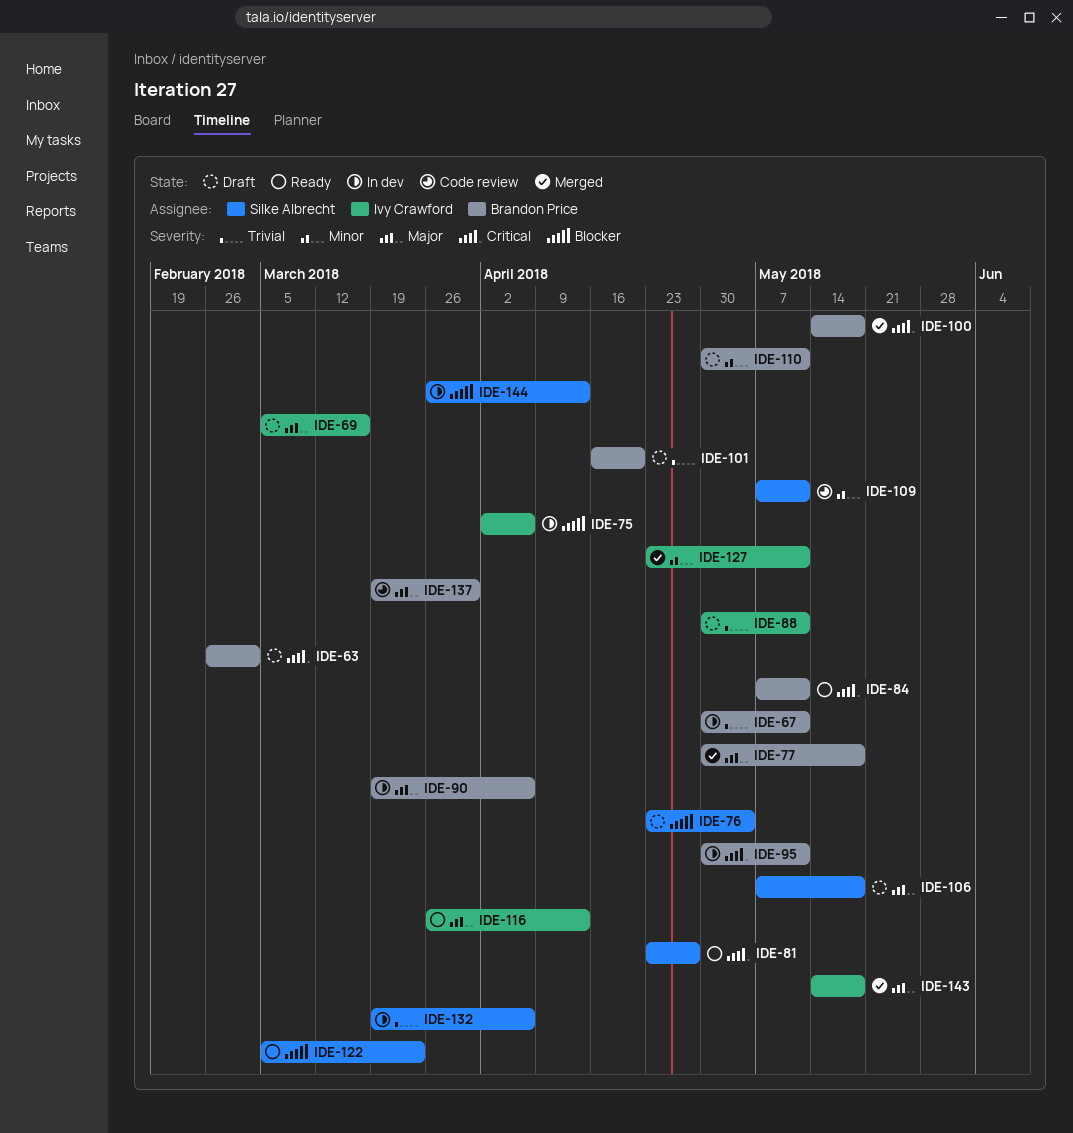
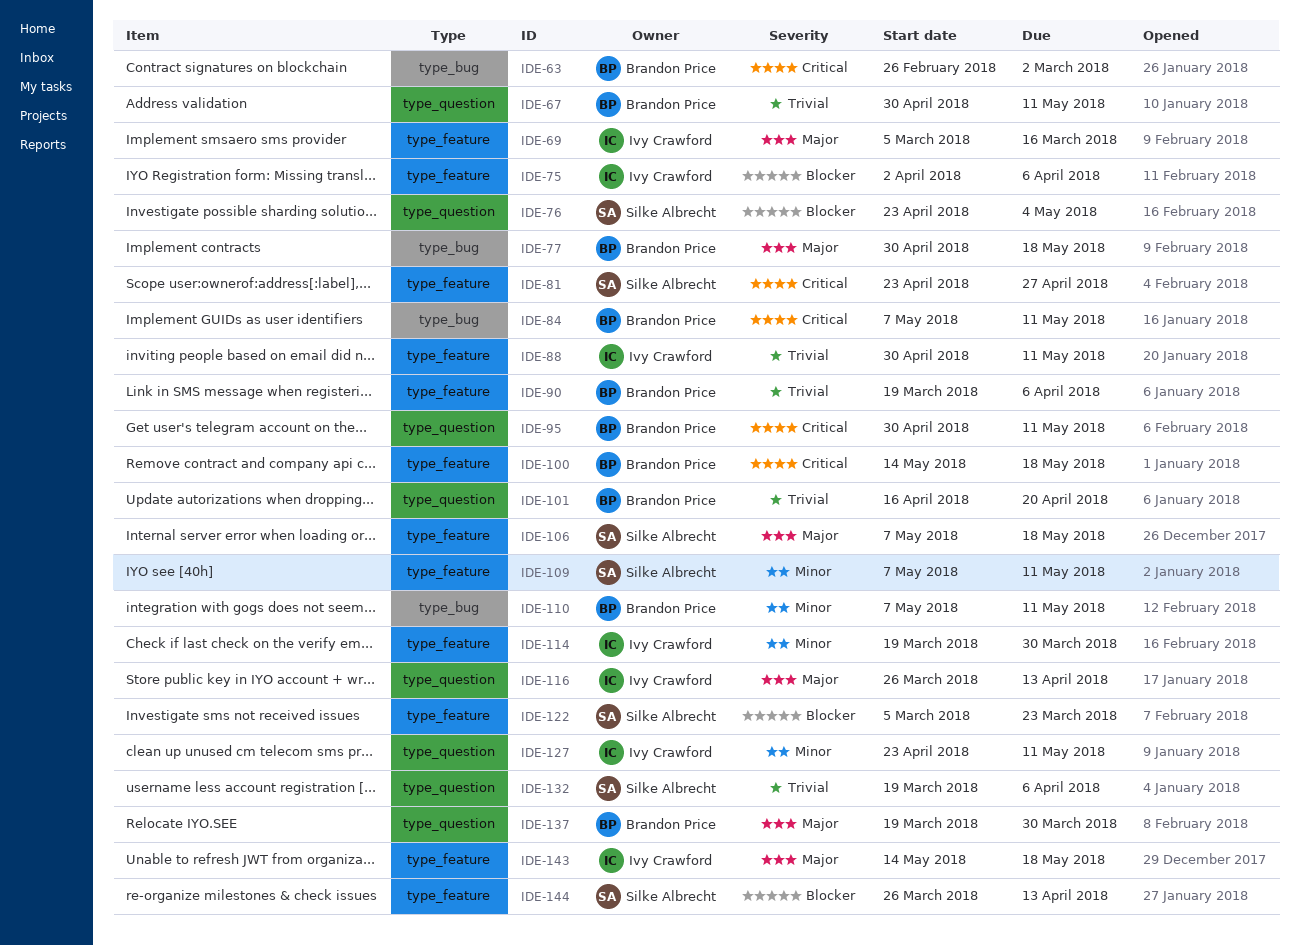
IDE-90, priority: Major -> Trivial
IDE-110, start: Apr 30 -> May 7
IDE-114: none -> present

